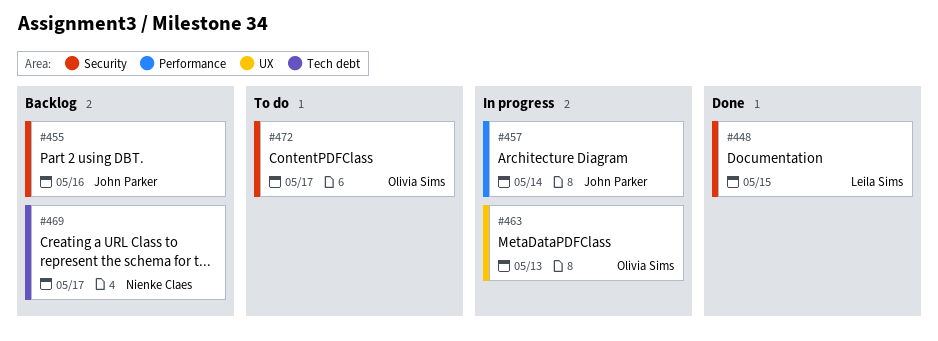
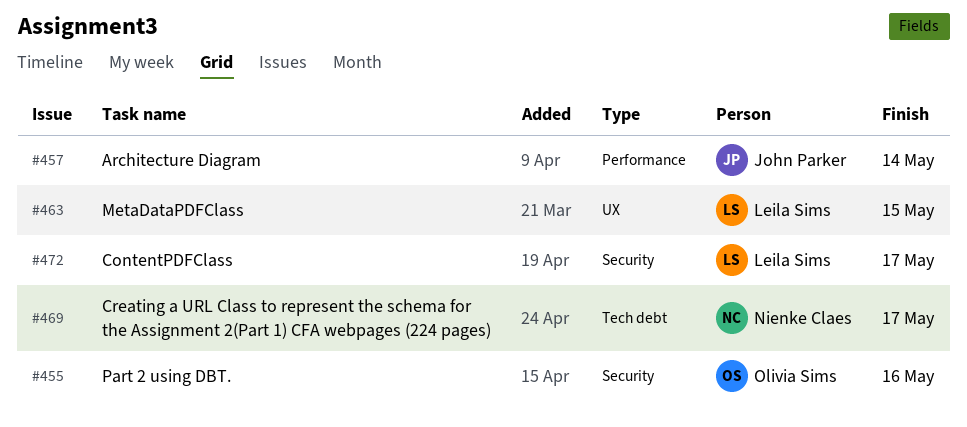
#448: present -> none
#455, owner: John Parker -> Olivia Sims
#463, owner: Olivia Sims -> Leila Sims
#463, due: May 13 -> May 15
#472, owner: Olivia Sims -> Leila Sims

